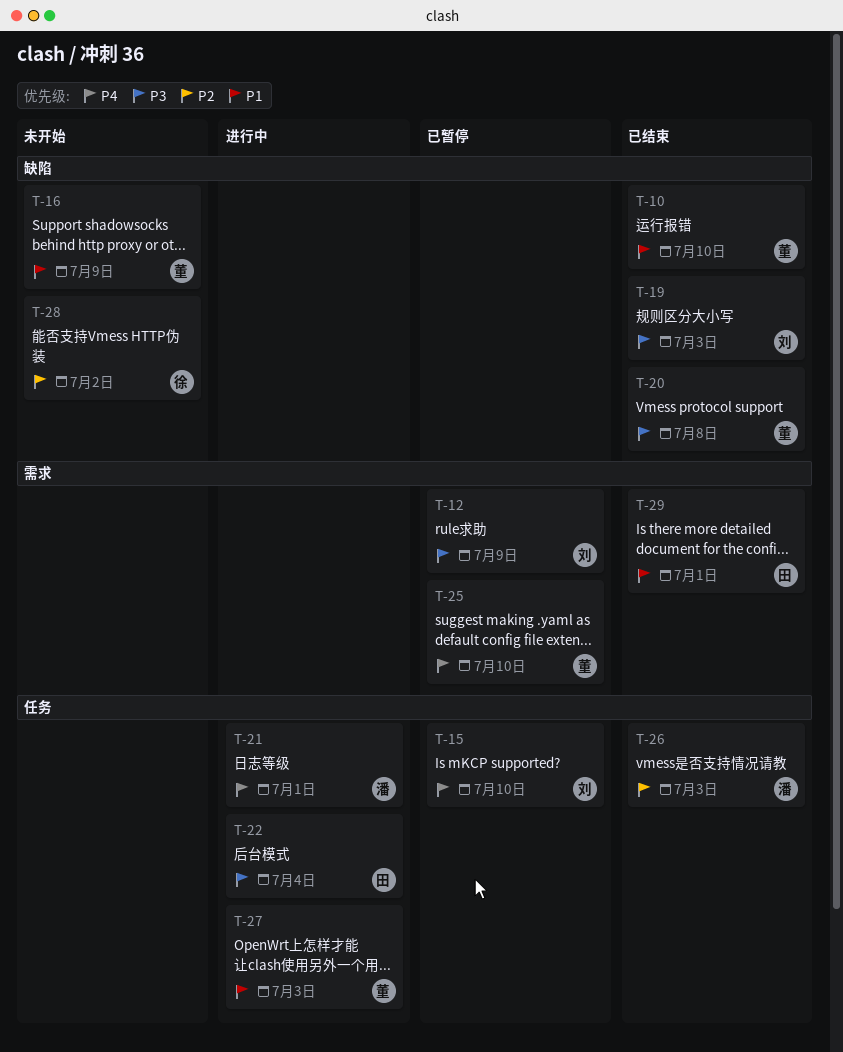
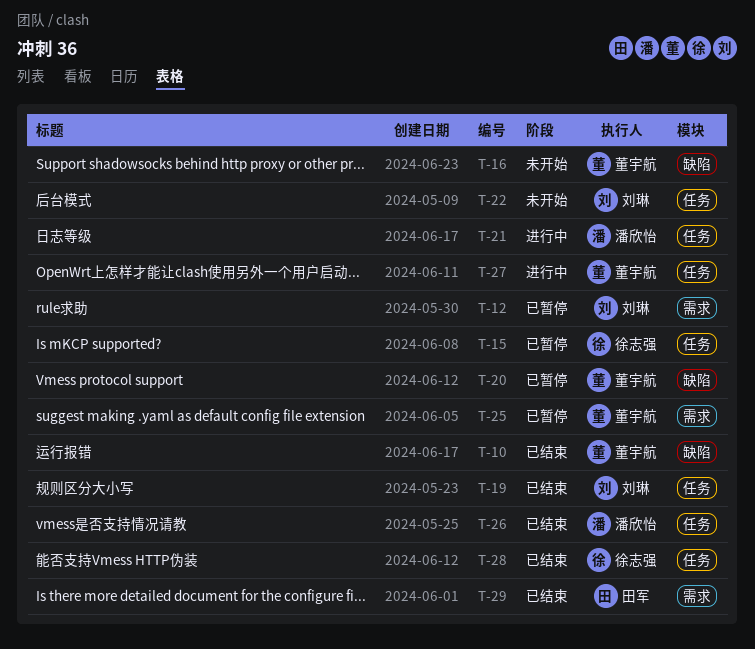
T-15, owner: 刘琳 -> 徐志强
T-19, label: 缺陷 -> 任务
T-20, status: 已结束 -> 已暂停
T-22, status: 进行中 -> 未开始
T-22, owner: 田军 -> 刘琳
T-28, status: 未开始 -> 已结束
T-28, label: 缺陷 -> 任务

